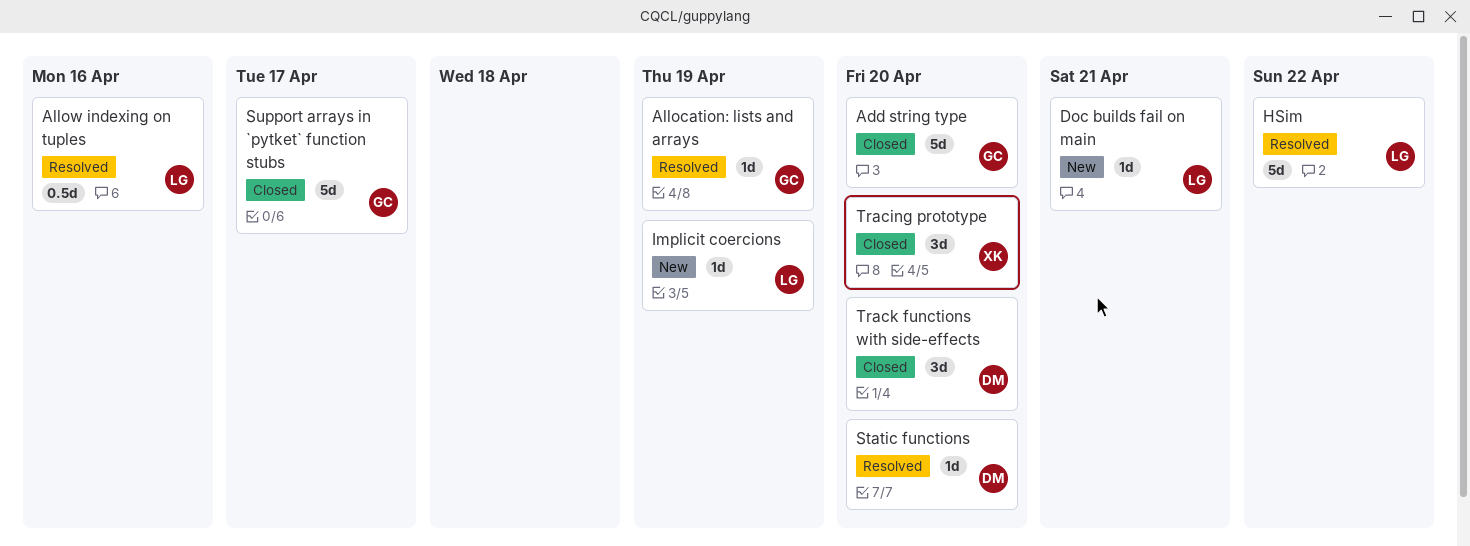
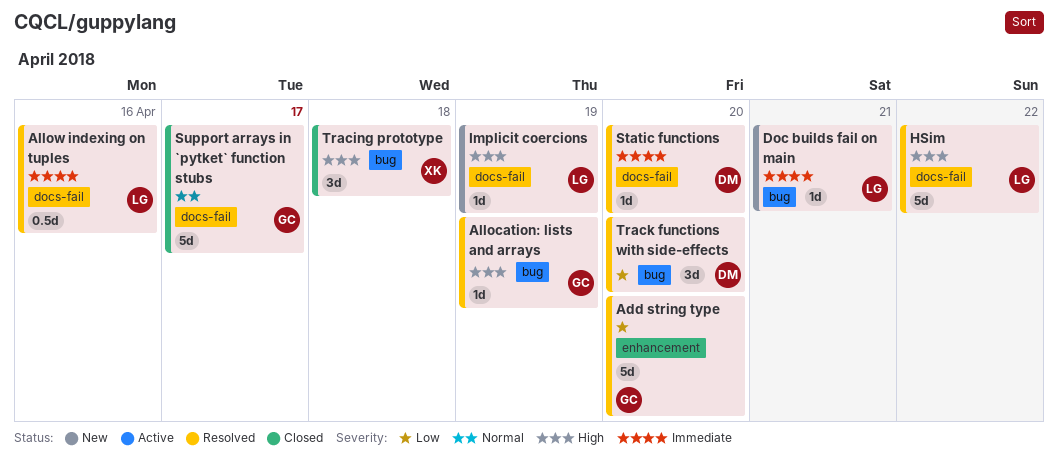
Add string type, status: Closed -> Resolved
Tracing prototype, due: Apr 20 -> Apr 18
Track functions with side-effects, status: Closed -> Resolved

